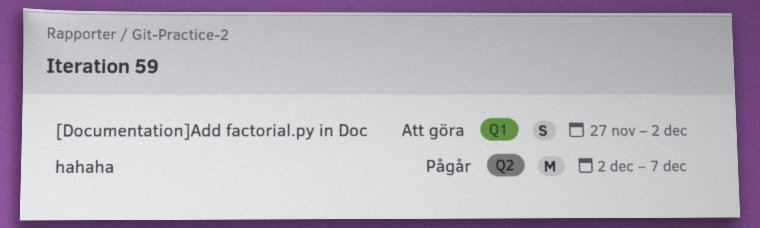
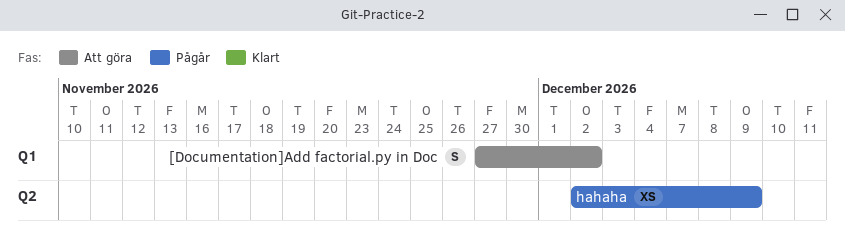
hahaha, estimate: M -> XS
hahaha, due: Dec 7 -> Dec 9

